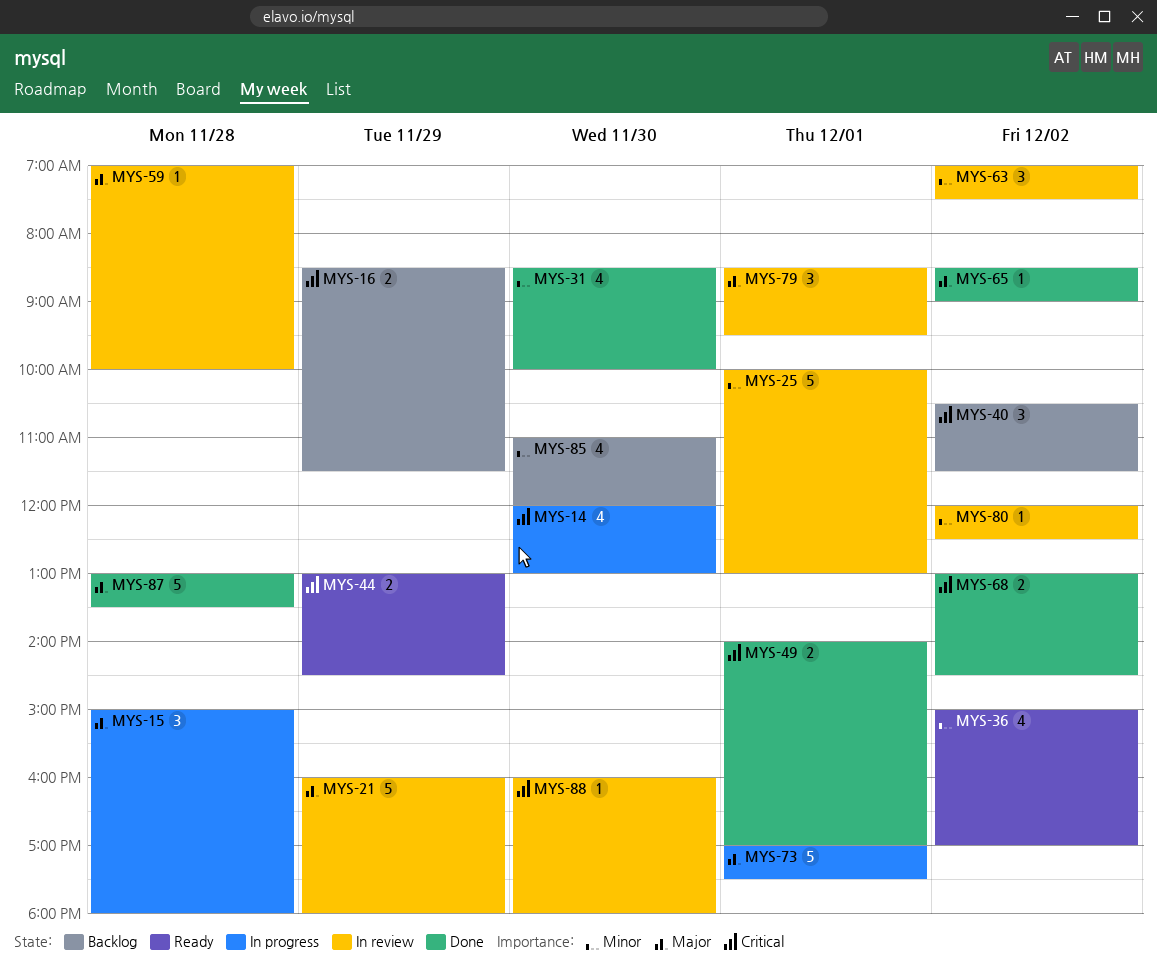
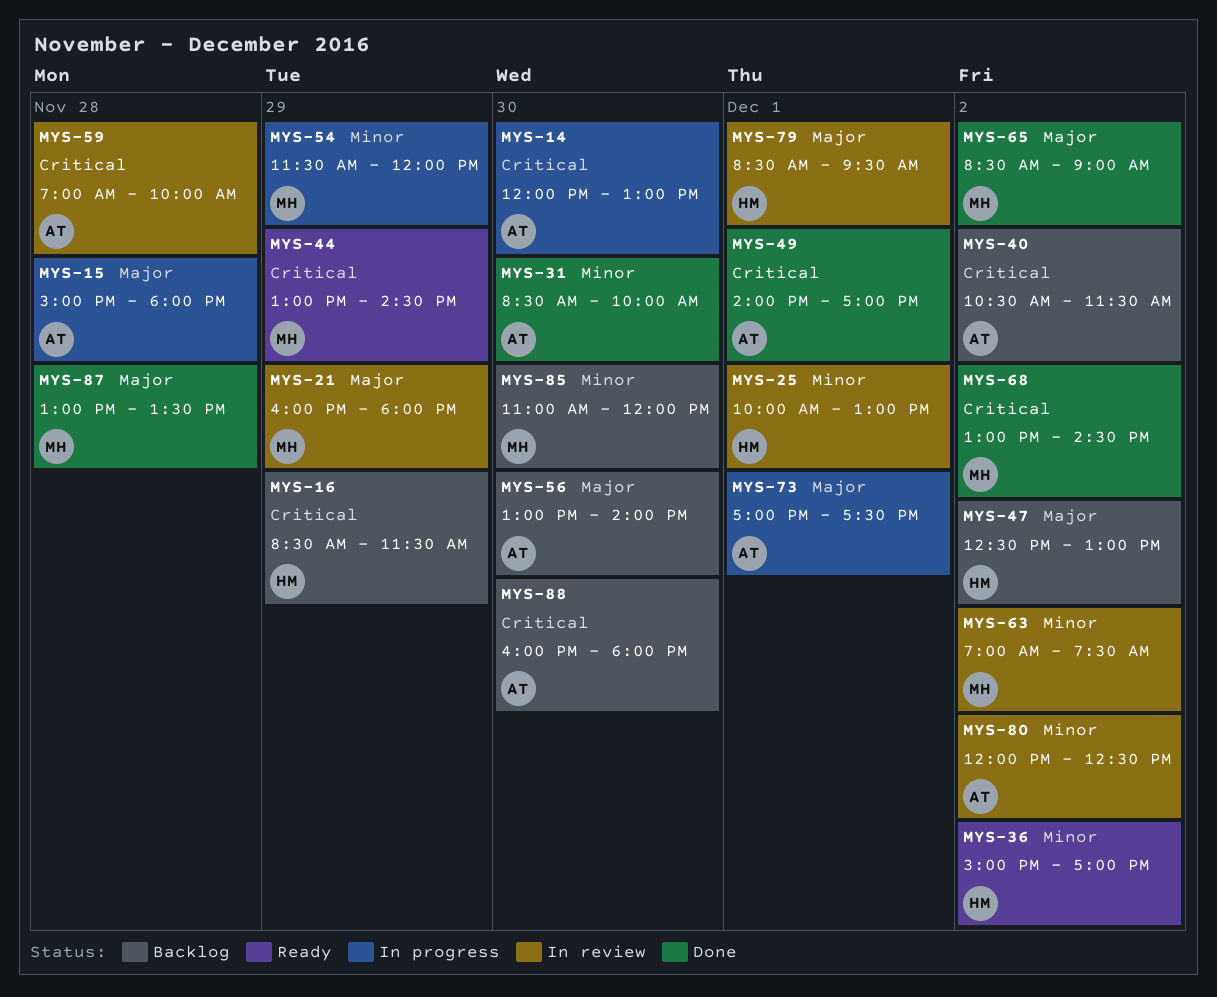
MYS-47: none -> present
MYS-54: none -> present
MYS-56: none -> present
MYS-59, priority: Major -> Critical
MYS-88, status: In review -> Backlog

